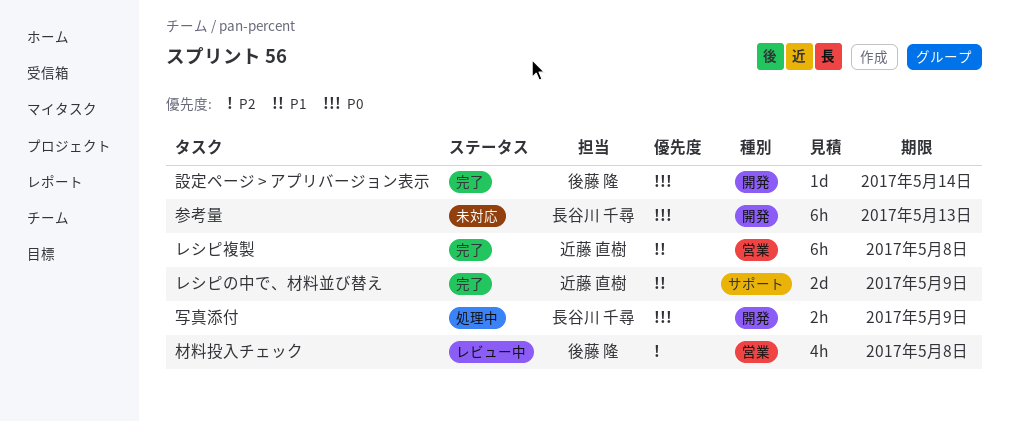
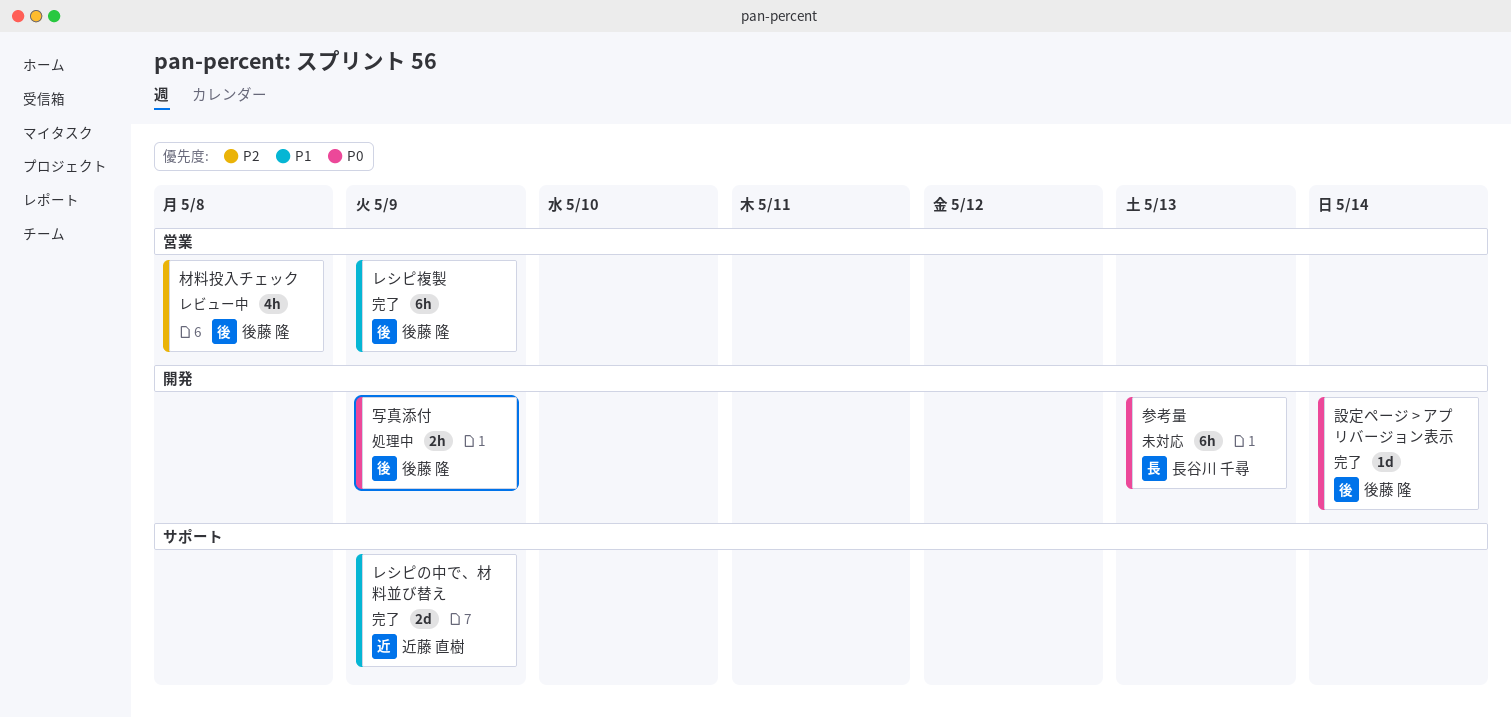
レシピ複製, owner: 近藤 直樹 -> 後藤 隆
レシピ複製, due: May 8 -> May 9
写真添付, owner: 長谷川 千尋 -> 後藤 隆

